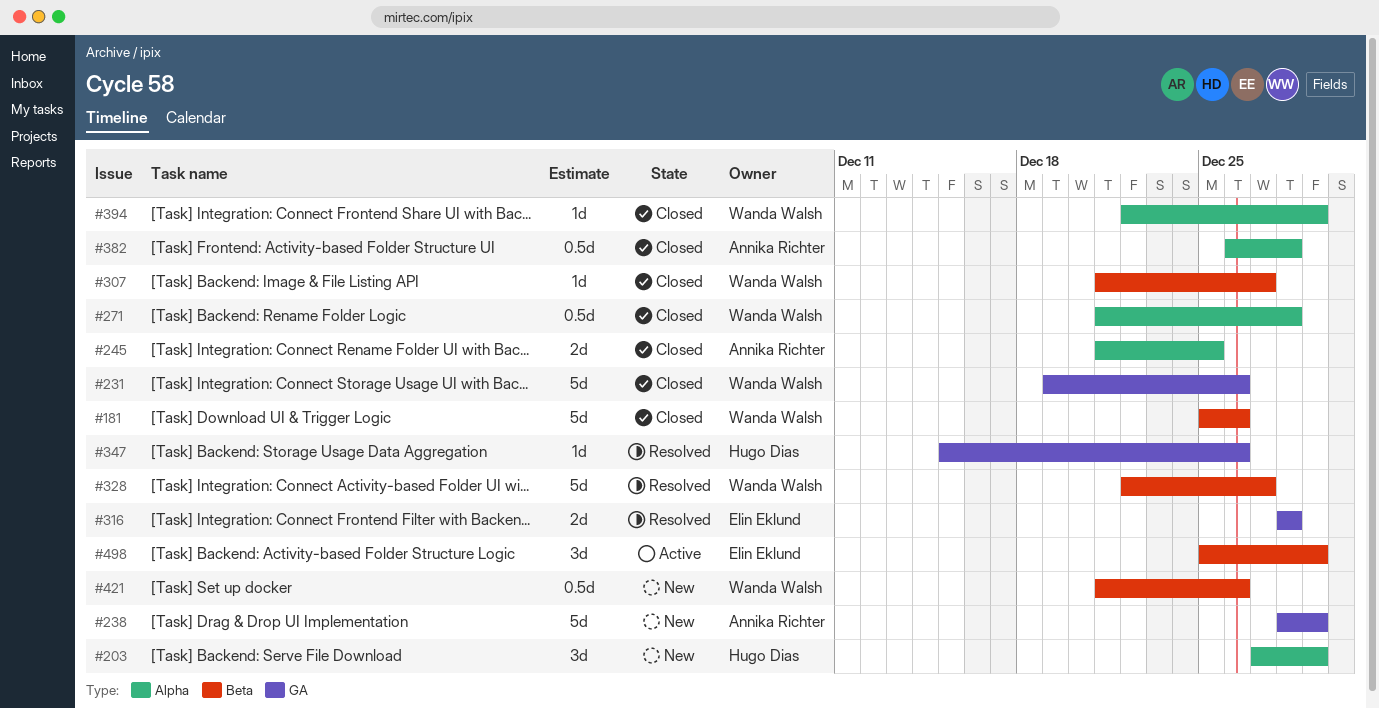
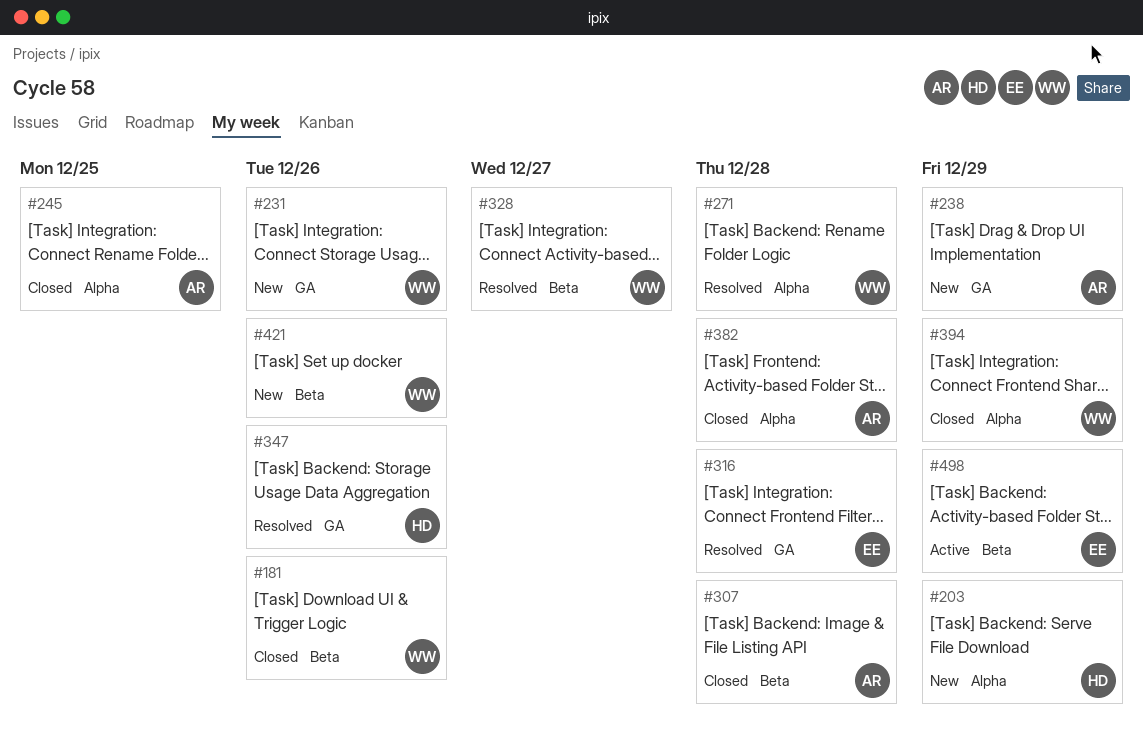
#231, status: Closed -> New
#271, status: Closed -> Resolved
#307, owner: Wanda Walsh -> Annika Richter
#307, due: Dec 27 -> Dec 28

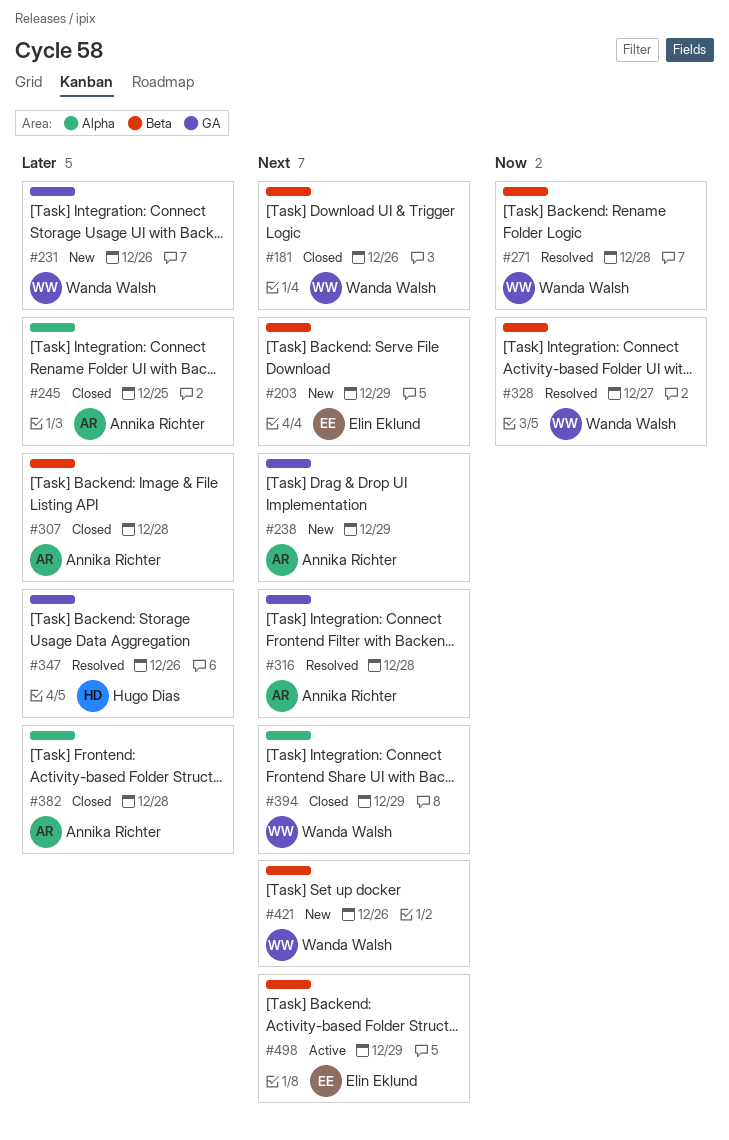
#203, owner: Hugo Dias -> Elin Eklund
#203, label: Alpha -> Beta
#271, label: Alpha -> Beta
#316, owner: Elin Eklund -> Annika Richter

